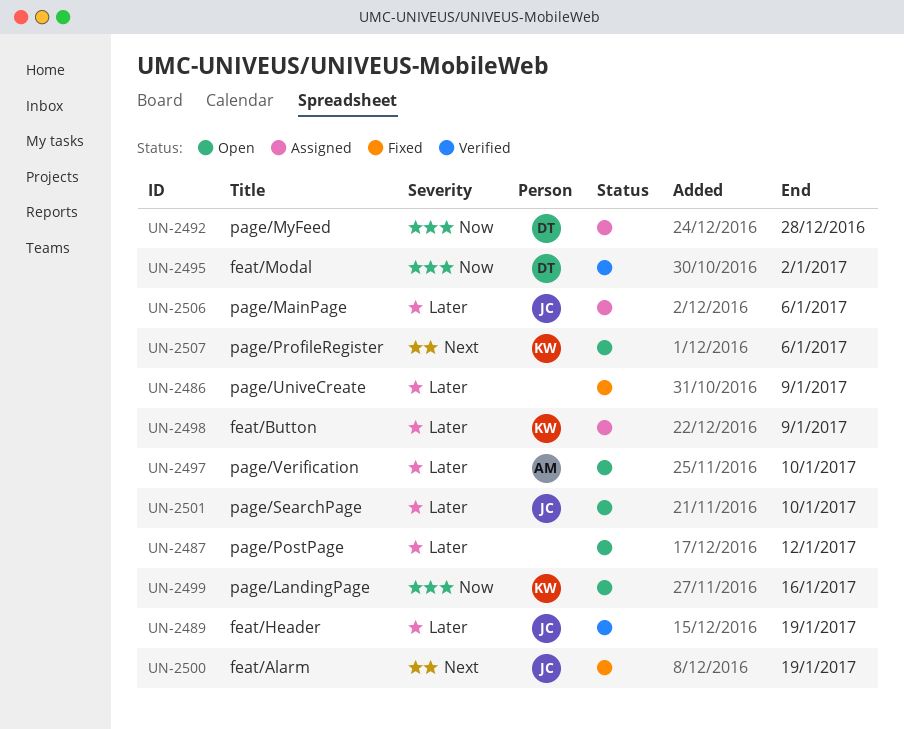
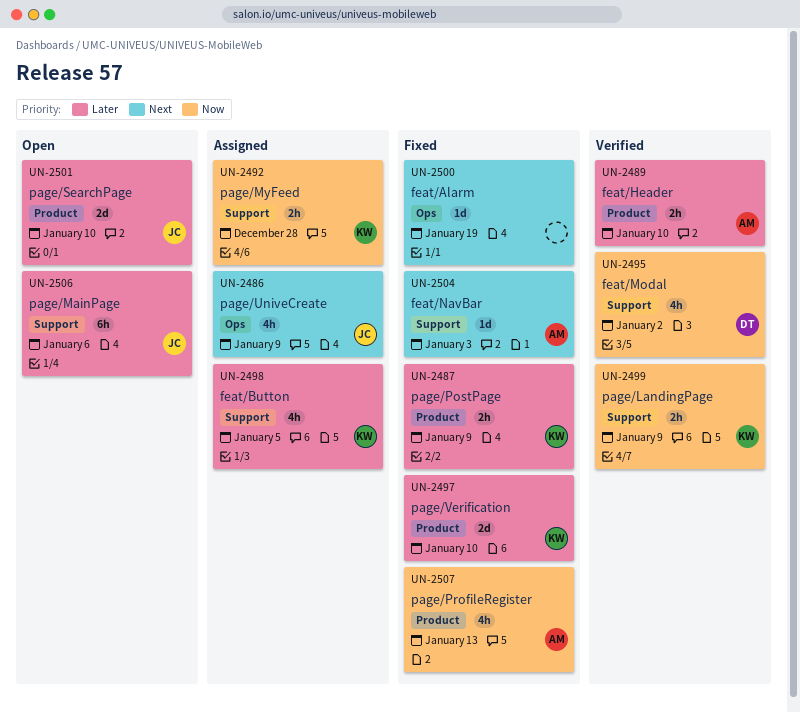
UN-2486, status: Fixed -> Assigned
UN-2486, owner: none -> JC
UN-2486, priority: Later -> Next
UN-2487, status: Open -> Fixed
UN-2487, owner: none -> KW
UN-2487, due: Jan 12 -> Jan 9
UN-2489, owner: JC -> AM
UN-2489, due: Jan 19 -> Jan 10
UN-2492, owner: DT -> KW
UN-2497, status: Open -> Fixed
UN-2497, owner: AM -> KW
UN-2498, due: Jan 9 -> Jan 5
UN-2499, status: Open -> Verified
UN-2499, due: Jan 16 -> Jan 9
UN-2500, owner: JC -> none
UN-2504: none -> present
UN-2506, status: Assigned -> Open
UN-2507, status: Open -> Fixed
UN-2507, owner: KW -> AM
UN-2507, priority: Next -> Now
UN-2507, due: Jan 6 -> Jan 13

